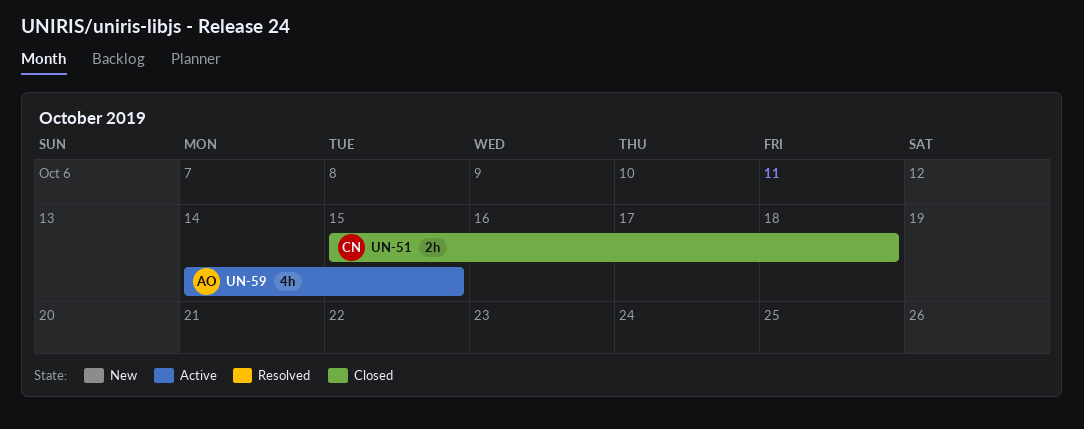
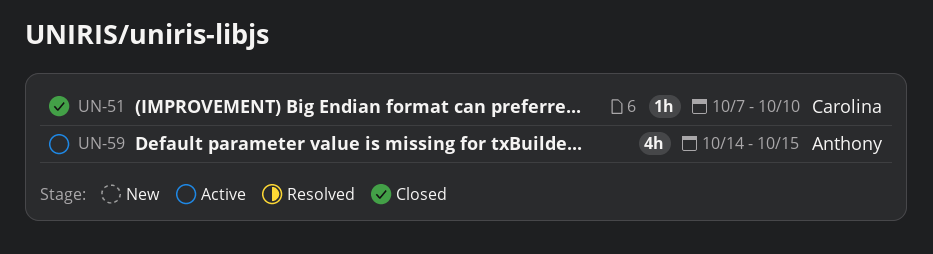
UN-51, estimate: 2h -> 1h
UN-51, start: Oct 15 -> Oct 7
UN-51, due: Oct 18 -> Oct 10

